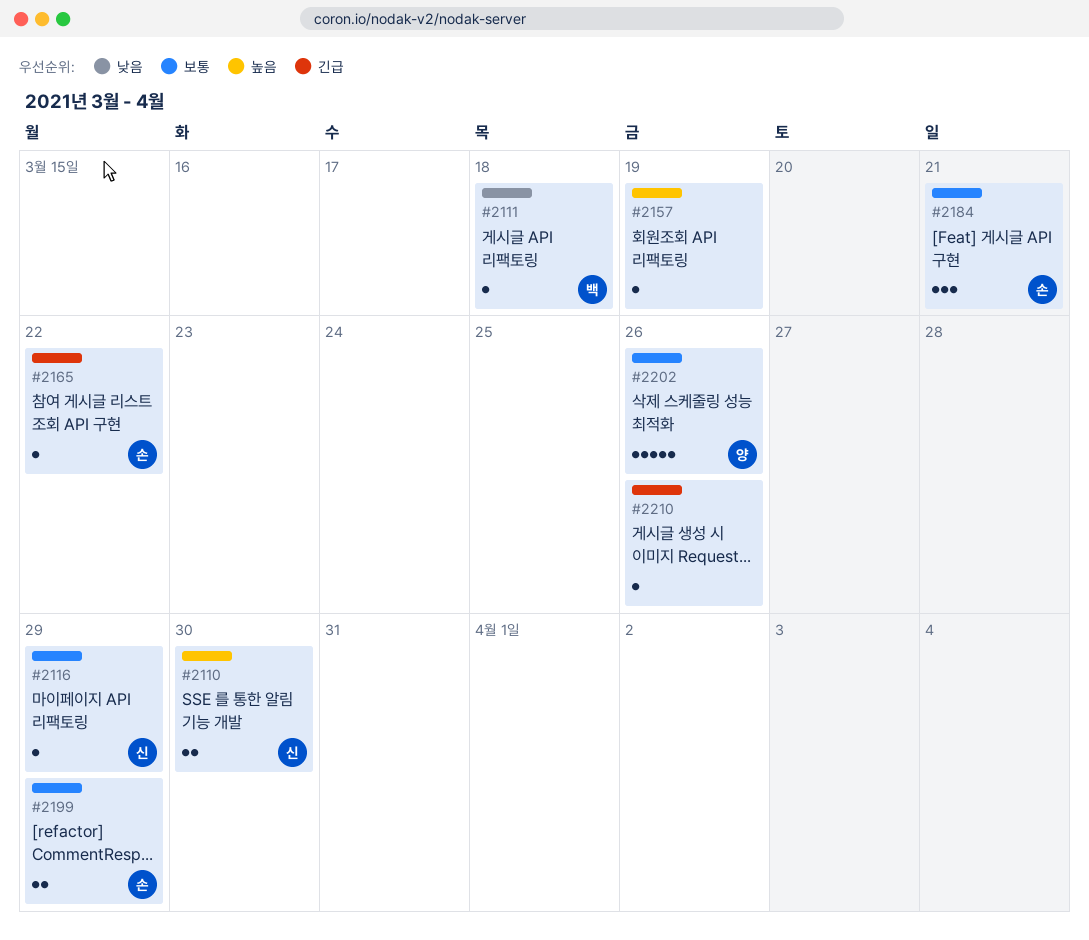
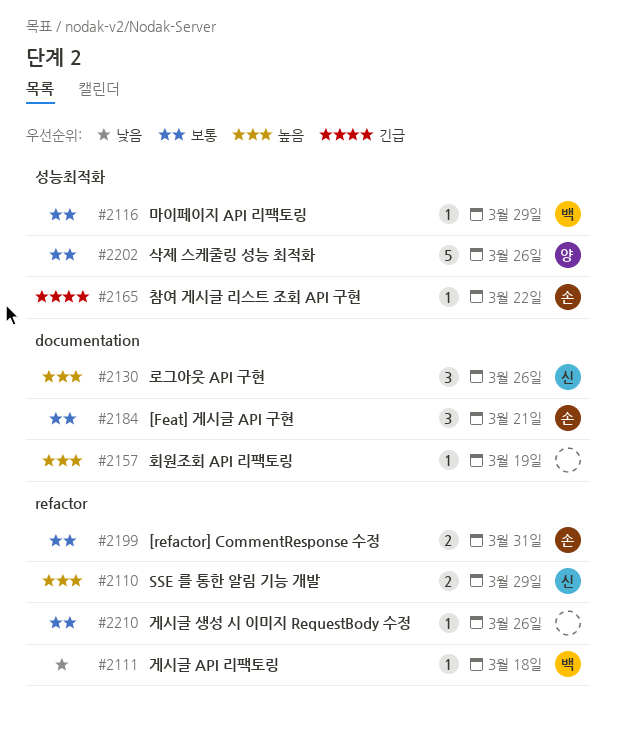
#2110, due: Mar 30 -> Mar 29
#2116, owner: 신 -> 백
#2130: none -> present
#2199, due: Mar 29 -> Mar 31
#2210, priority: 긴급 -> 보통

